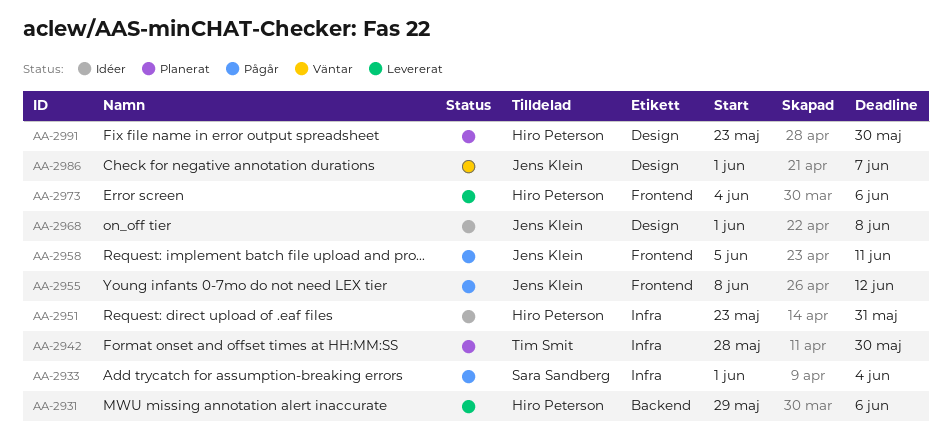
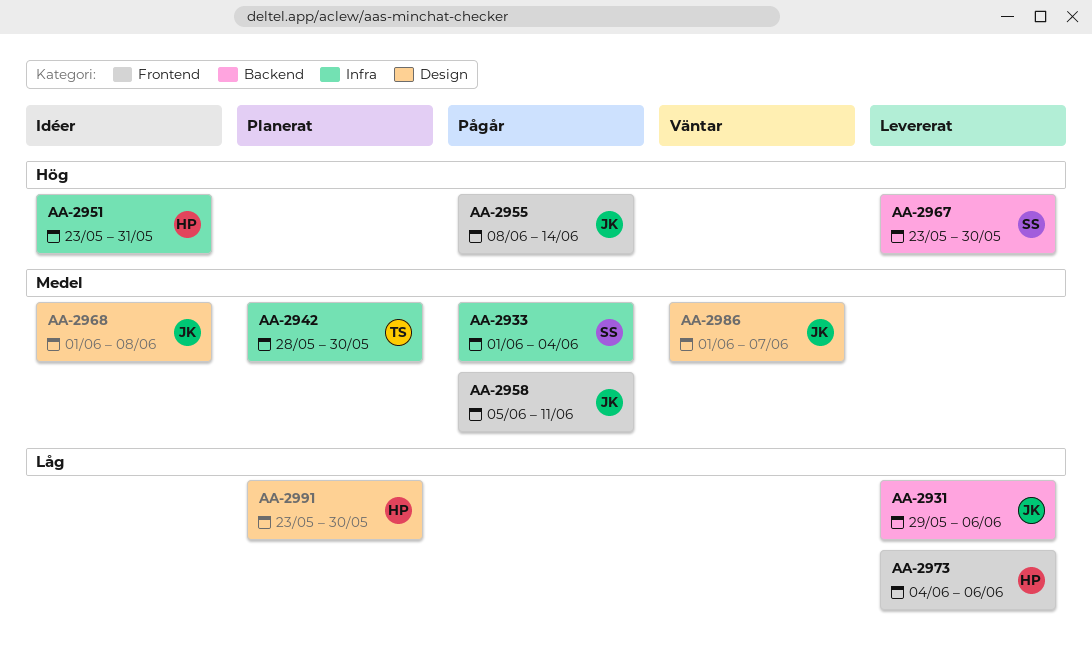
AA-2931, owner: Hiro Peterson -> Jens Klein
AA-2955, due: Jun 12 -> Jun 14
AA-2967: none -> present

